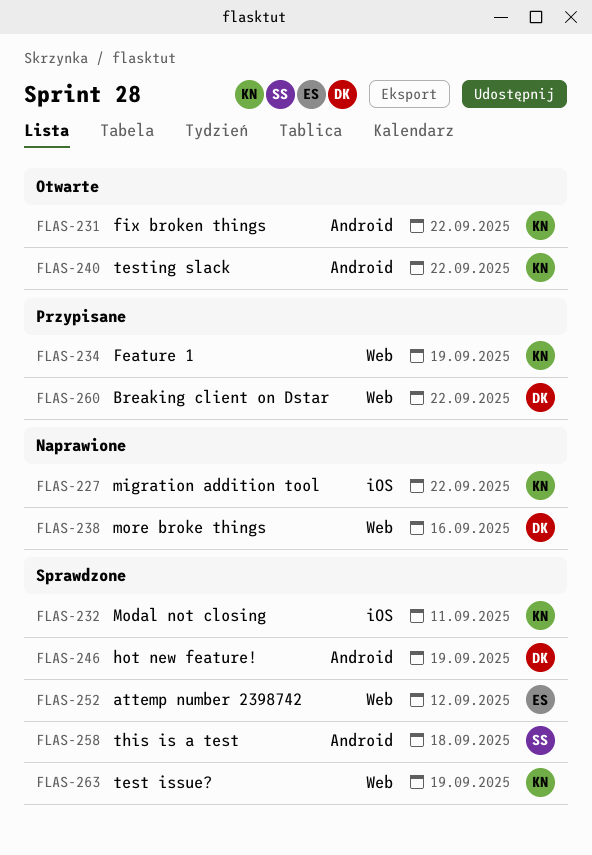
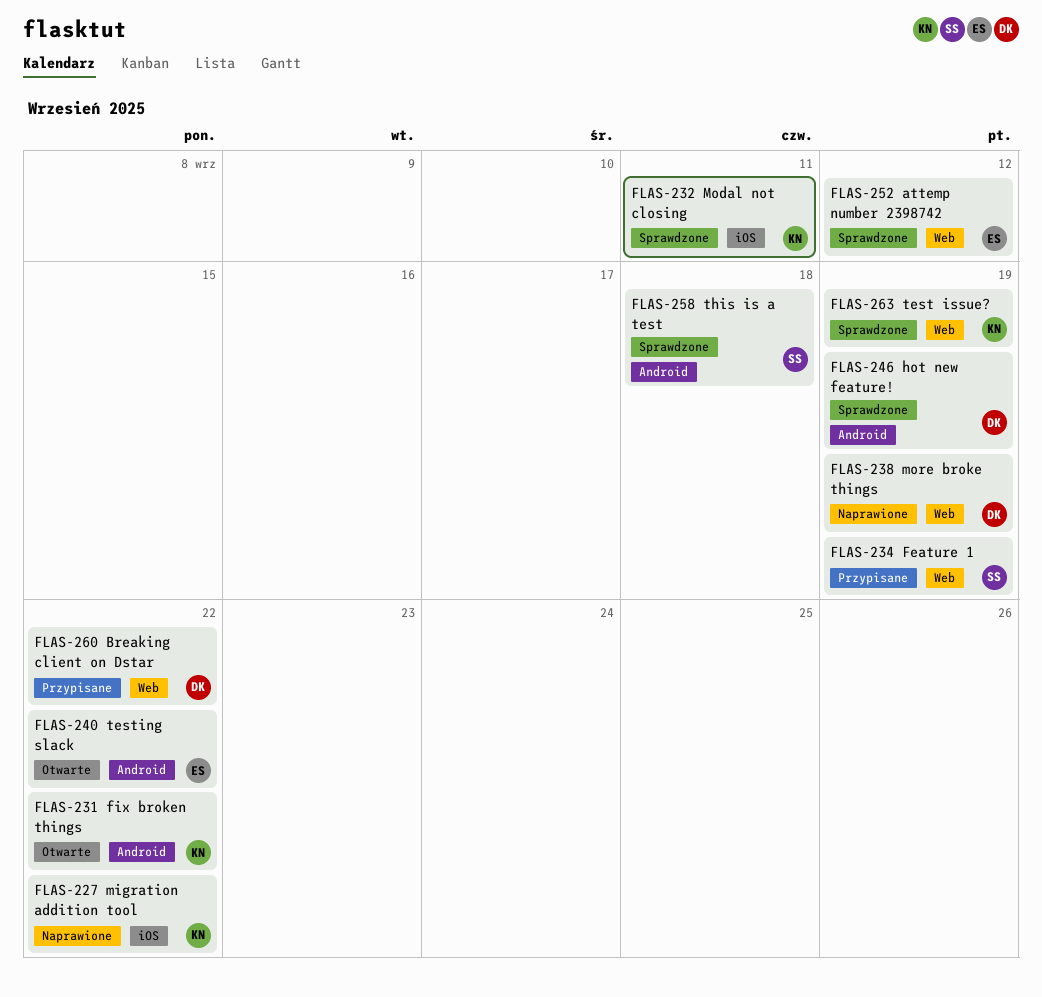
FLAS-234, owner: KN -> SS
FLAS-238, due: Sep 16 -> Sep 19
FLAS-240, owner: KN -> ES

